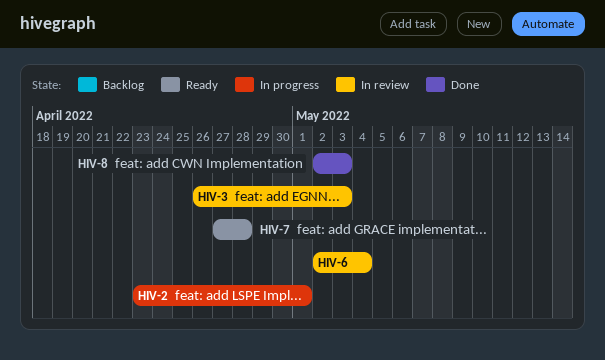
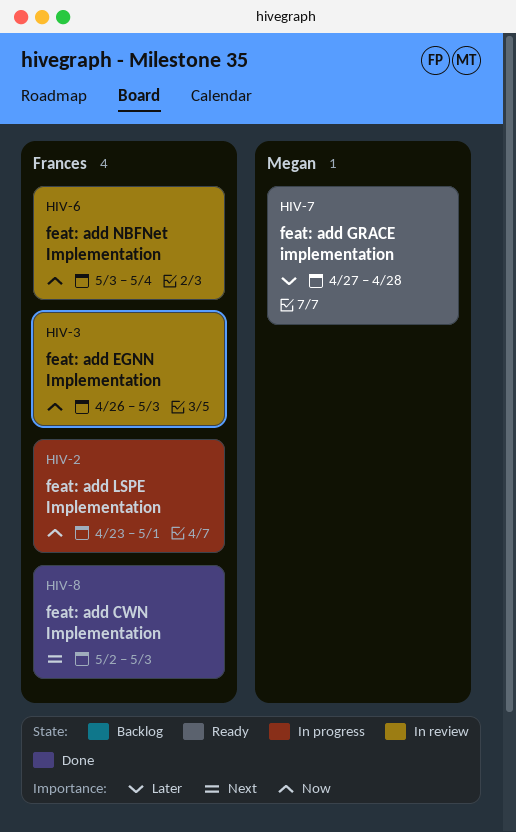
HIV-6, start: May 2 -> May 3

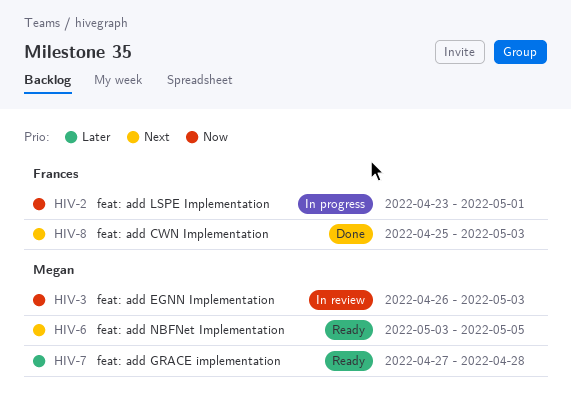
HIV-3, owner: Frances -> Megan
HIV-6, status: In review -> Ready
HIV-6, owner: Frances -> Megan
HIV-6, priority: Now -> Next
HIV-6, due: May 4 -> May 5
HIV-8, start: May 2 -> Apr 25

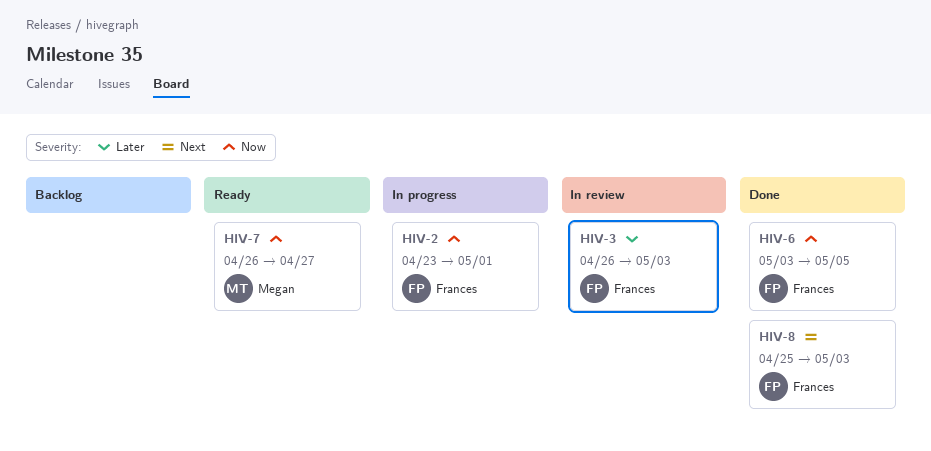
HIV-3, owner: Megan -> Frances
HIV-3, priority: Now -> Later
HIV-6, status: Ready -> Done
HIV-6, owner: Megan -> Frances
HIV-6, priority: Next -> Now
HIV-7, priority: Later -> Now
HIV-7, start: Apr 27 -> Apr 26
HIV-7, due: Apr 28 -> Apr 27

